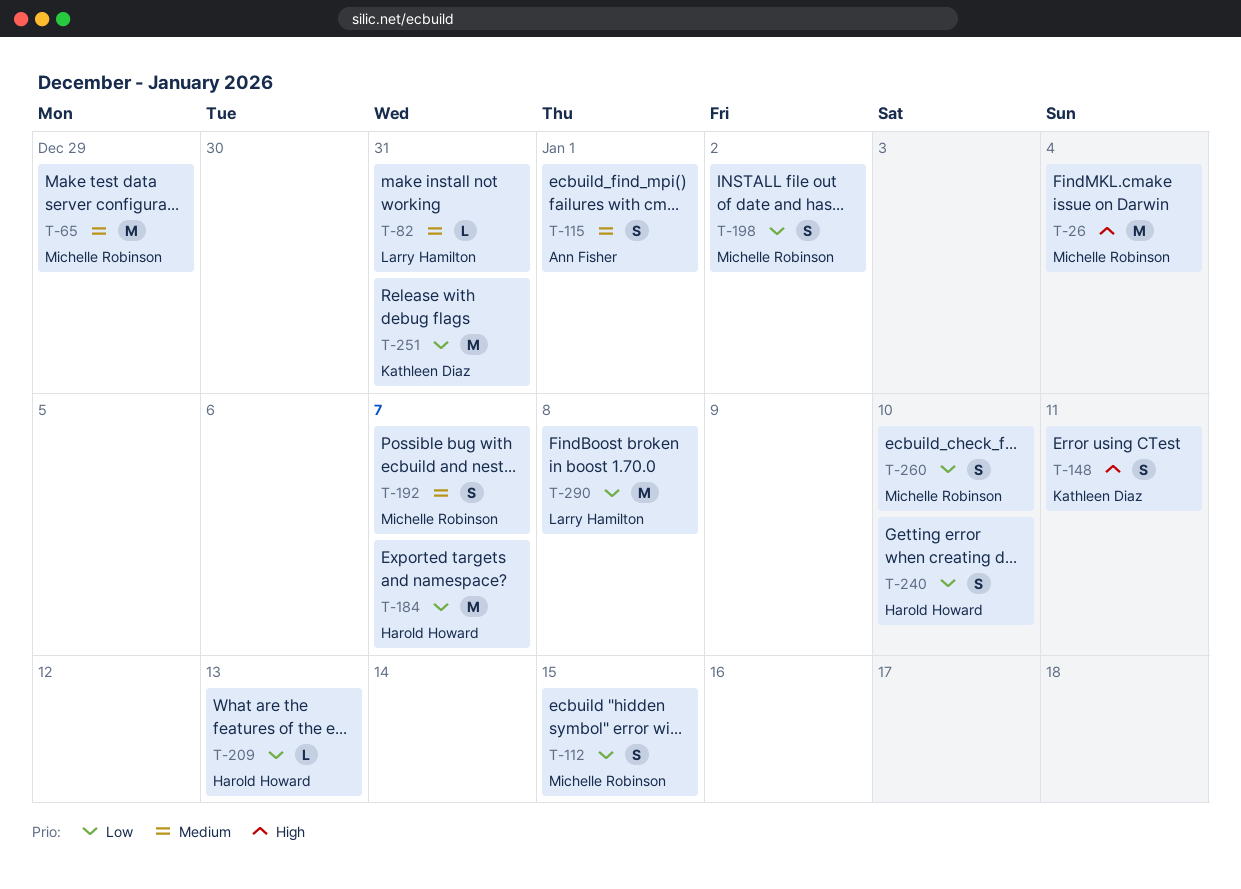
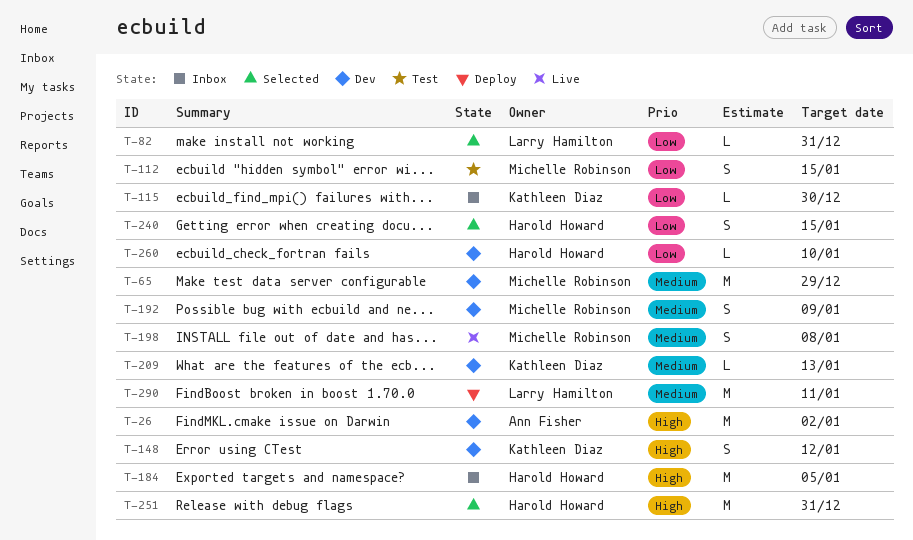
T-26, owner: Michelle Robinson -> Ann Fisher
T-26, due: Jan 4 -> Jan 2
T-82, priority: Medium -> Low
T-115, owner: Ann Fisher -> Kathleen Diaz
T-115, priority: Medium -> Low
T-115, estimate: S -> L
T-115, due: Jan 1 -> Dec 30
T-148, due: Jan 11 -> Jan 12
T-184, priority: Low -> High
T-184, due: Jan 7 -> Jan 5
T-192, due: Jan 7 -> Jan 9
T-198, priority: Low -> Medium
T-198, due: Jan 2 -> Jan 8
T-209, owner: Harold Howard -> Kathleen Diaz
T-209, priority: Low -> Medium
T-240, due: Jan 10 -> Jan 15
T-251, owner: Kathleen Diaz -> Harold Howard
T-251, priority: Low -> High
T-260, owner: Michelle Robinson -> Harold Howard
T-260, estimate: S -> L
T-290, priority: Low -> Medium
T-290, due: Jan 8 -> Jan 11

